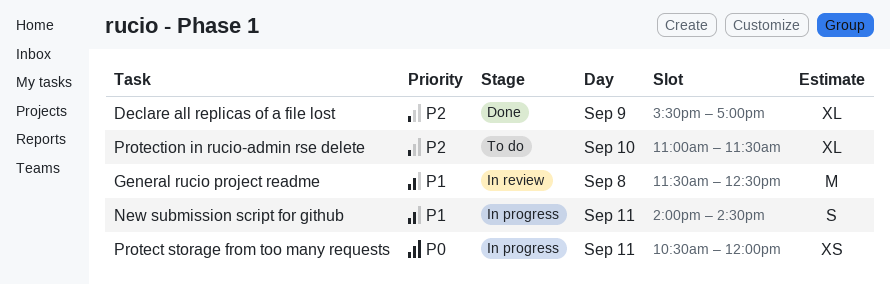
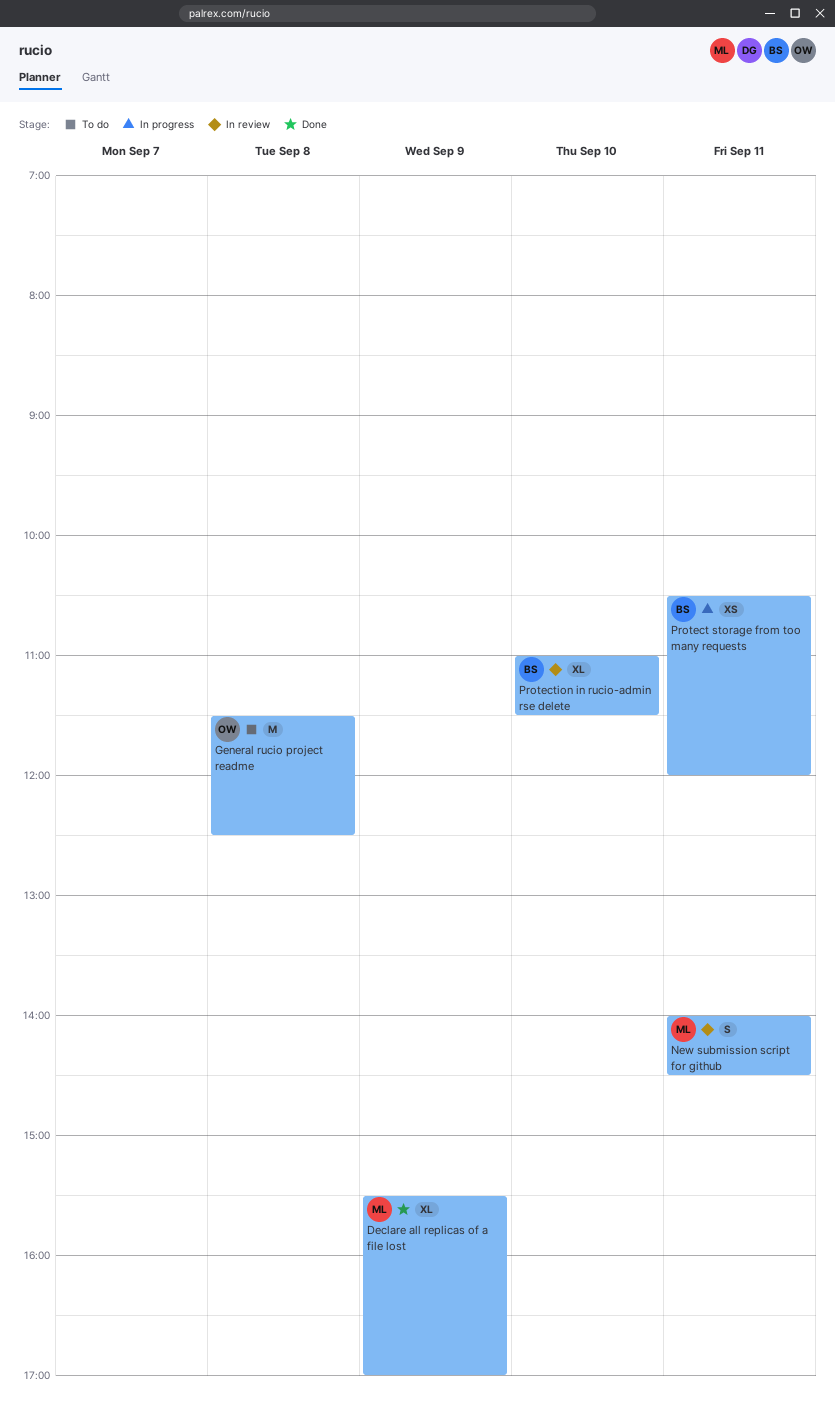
General rucio project readme, status: In review -> To do
New submission script for github, status: In progress -> In review
Protection in rucio-admin rse delete, status: To do -> In review

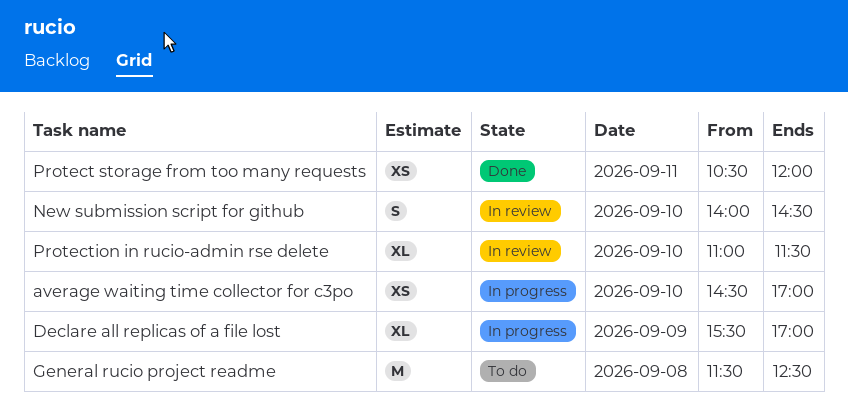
average waiting time collector for c3po: none -> present
Declare all replicas of a file lost, status: Done -> In progress
New submission script for github, day: Sep 11 -> Sep 10
Protect storage from too many requests, status: In progress -> Done

